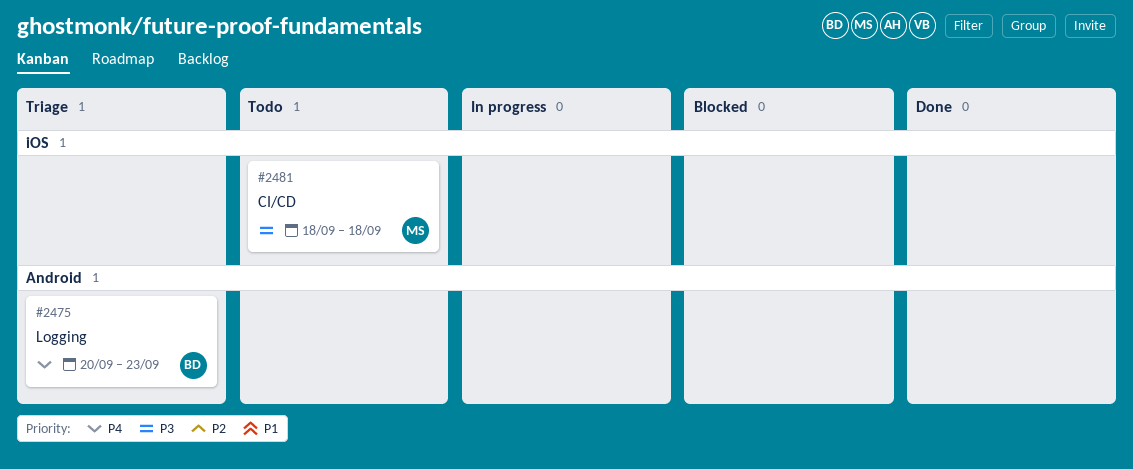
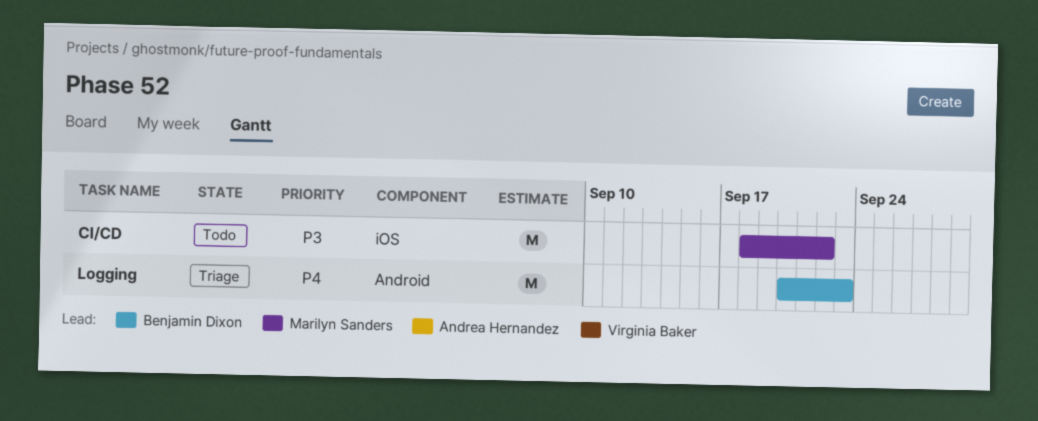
CI/CD, due: Sep 18 -> Sep 22

